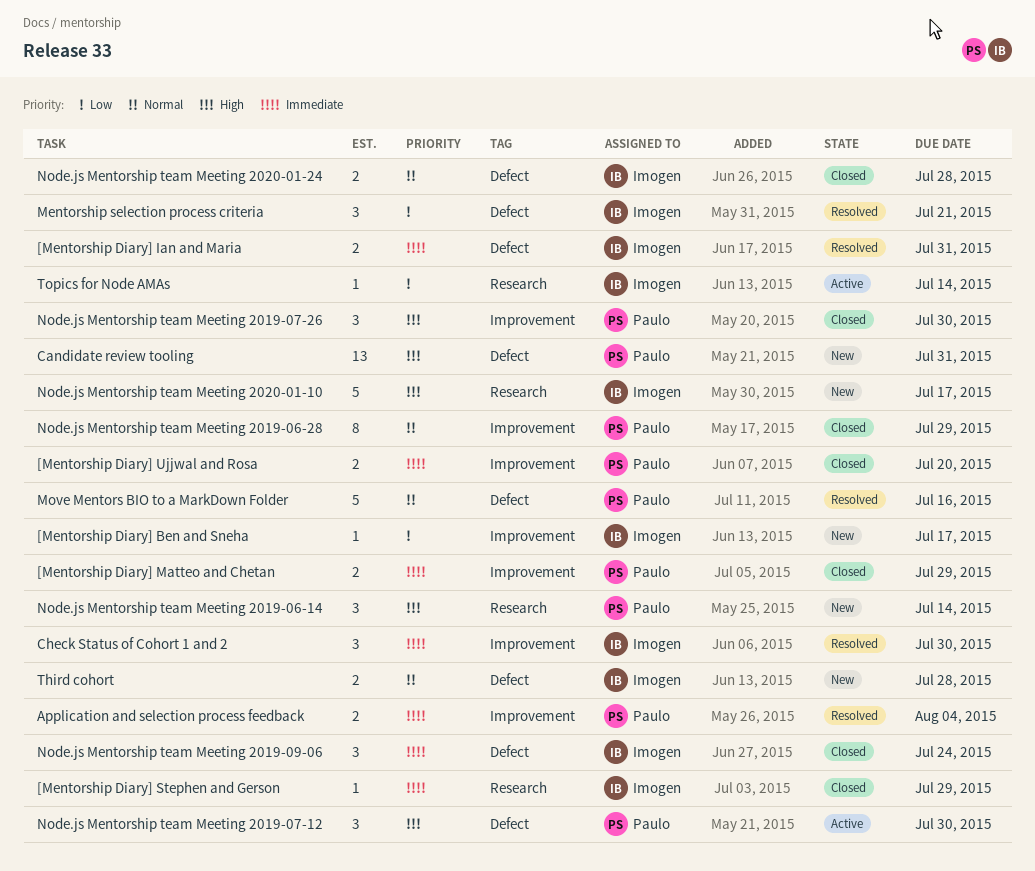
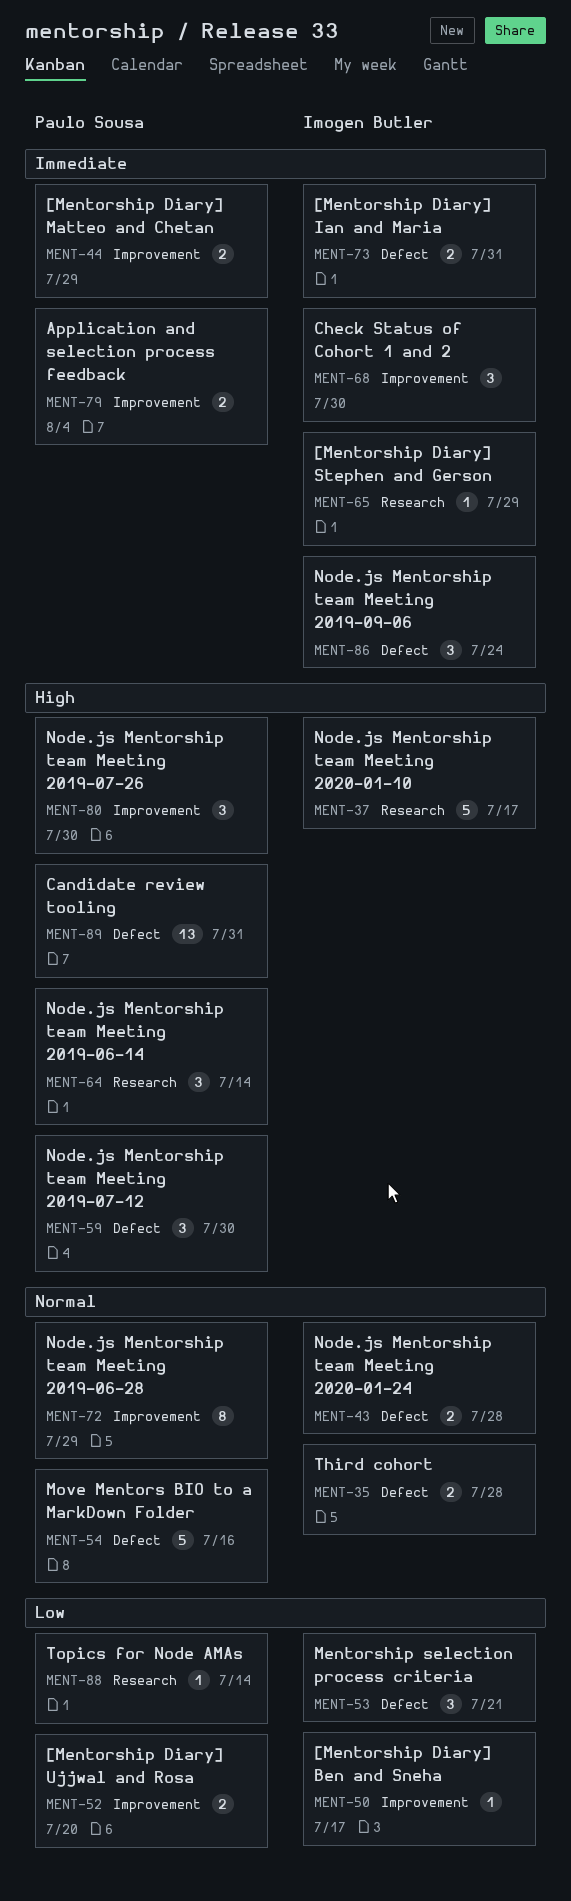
[Mentorship Diary] Ujjwal and Rosa, priority: Immediate -> Low
Topics for Node AMAs, owner: Imogen Butler -> Paulo Sousa

